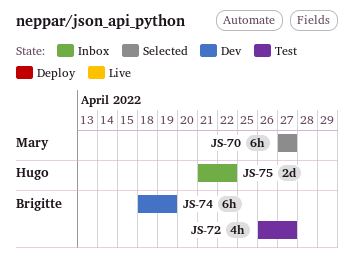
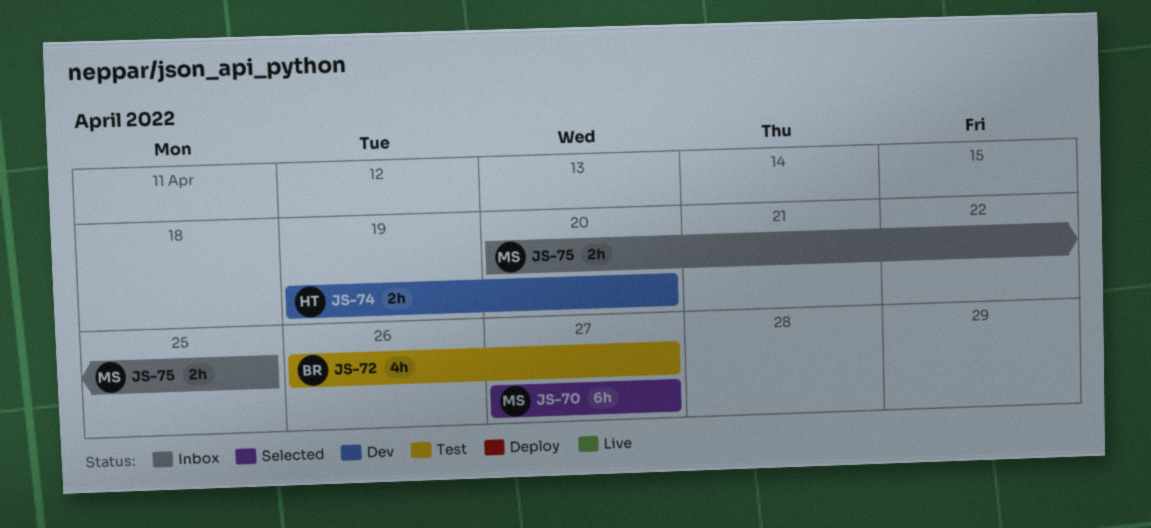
JS-74, owner: Brigitte -> Hugo
JS-74, estimate: 6h -> 2h
JS-74, start: Apr 18 -> Apr 19
JS-74, due: Apr 19 -> Apr 20
JS-75, owner: Hugo -> Mary
JS-75, estimate: 2d -> 2h
JS-75, start: Apr 21 -> Apr 20
JS-75, due: Apr 22 -> Apr 25

